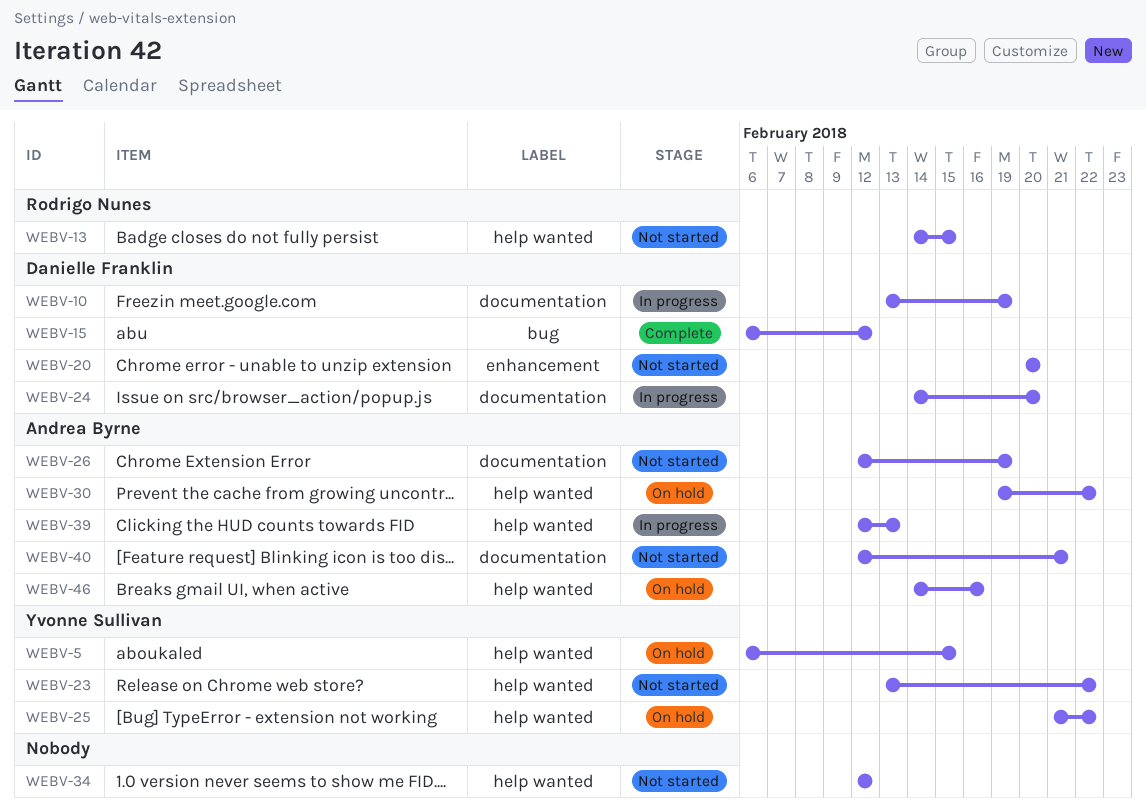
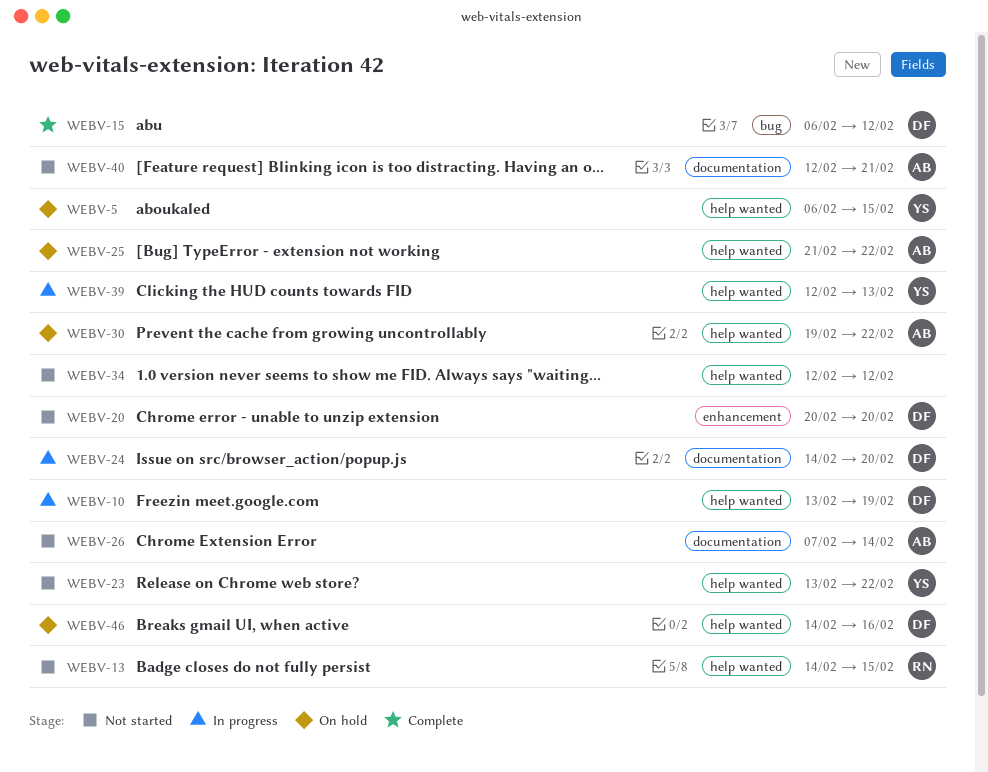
WEBV-10, label: documentation -> help wanted
WEBV-25, owner: Yvonne Sullivan -> Andrea Byrne
WEBV-26, start: Feb 12 -> Feb 7
WEBV-26, due: Feb 19 -> Feb 14
WEBV-39, owner: Andrea Byrne -> Yvonne Sullivan
WEBV-46, owner: Andrea Byrne -> Danielle Franklin

